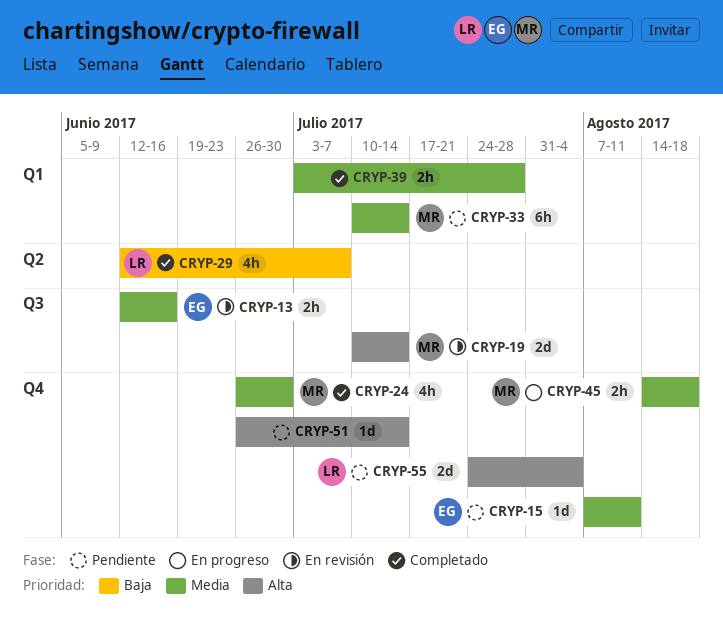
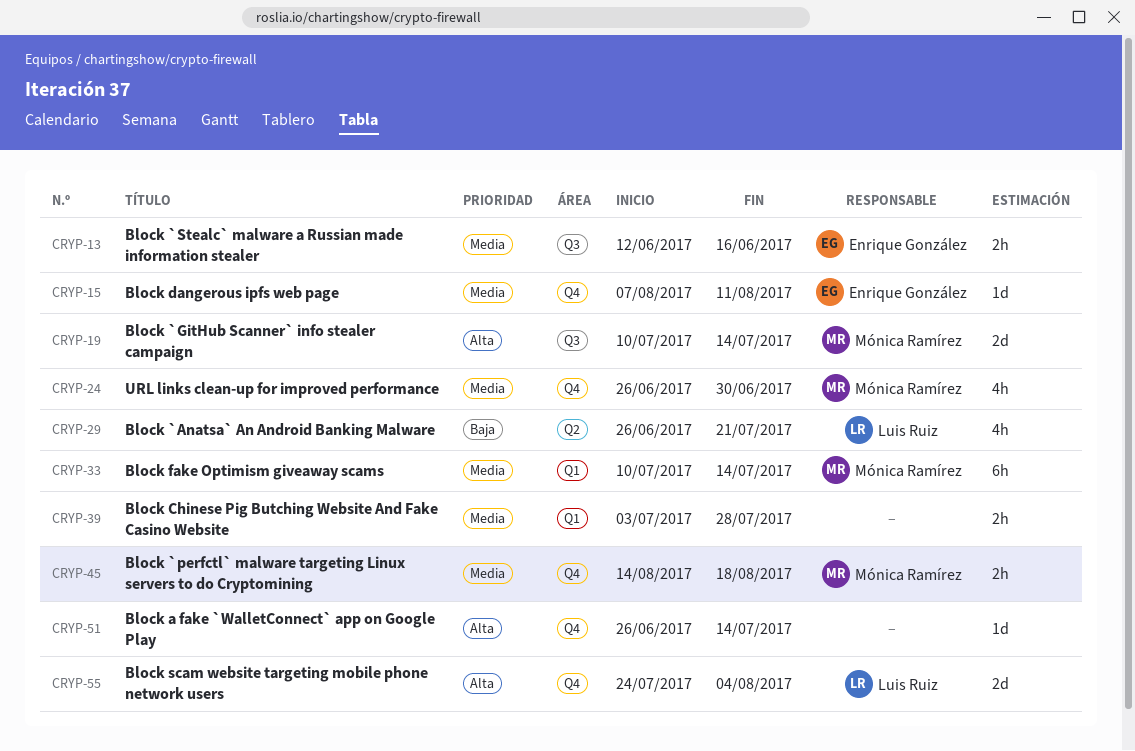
CRYP-29, start: Jun 12 -> Jun 26
CRYP-29, due: Jul 7 -> Jul 21

